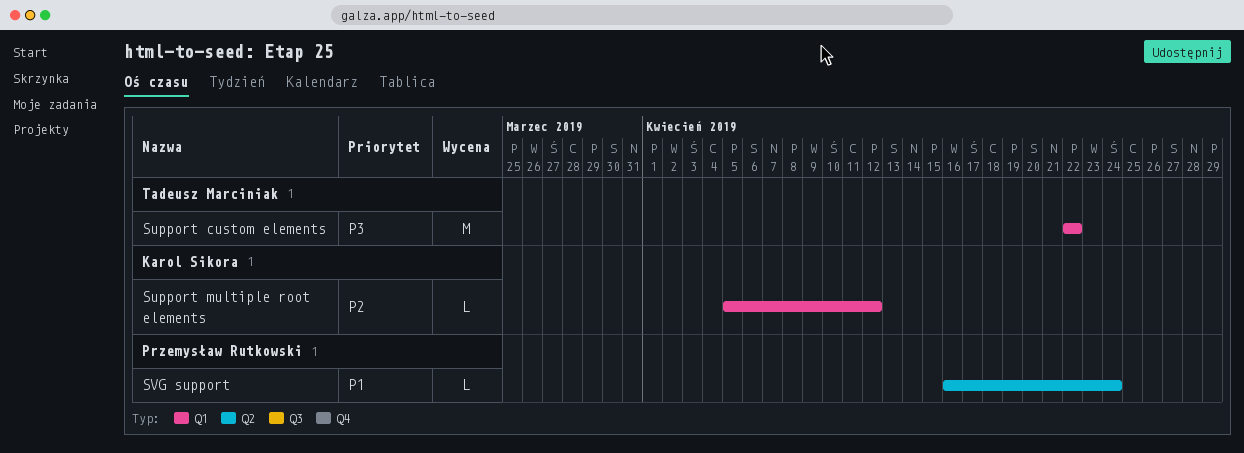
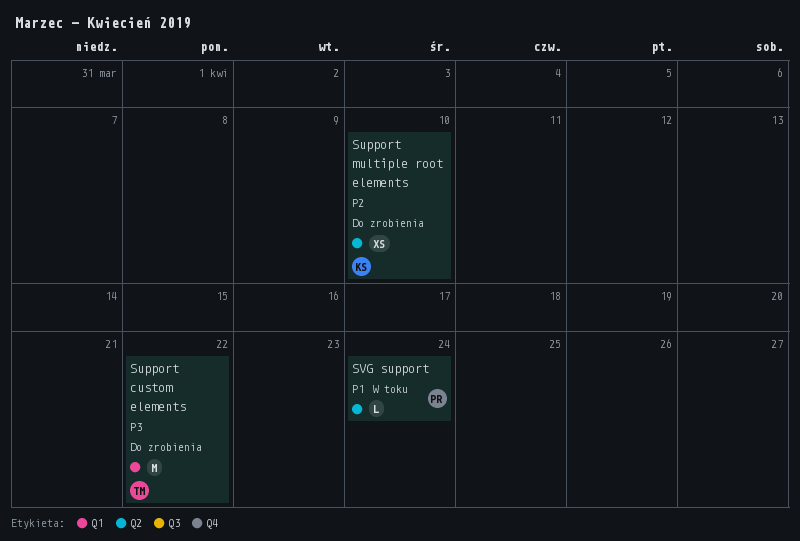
Support multiple root elements, label: Q1 -> Q2
Support multiple root elements, estimate: L -> XS
Support multiple root elements, due: Apr 12 -> Apr 10

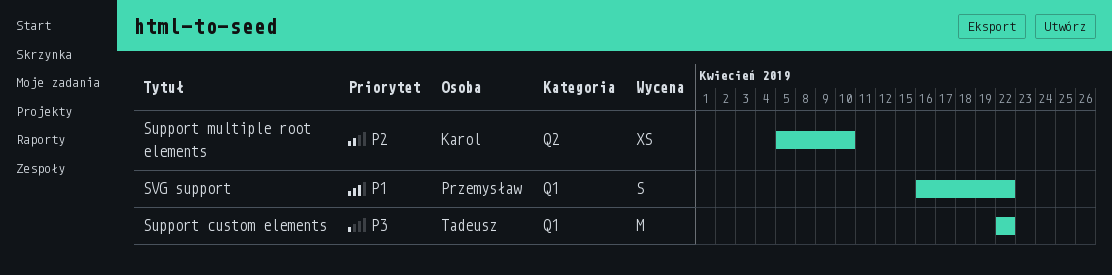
SVG support, label: Q2 -> Q1
SVG support, estimate: L -> S
SVG support, due: Apr 24 -> Apr 22

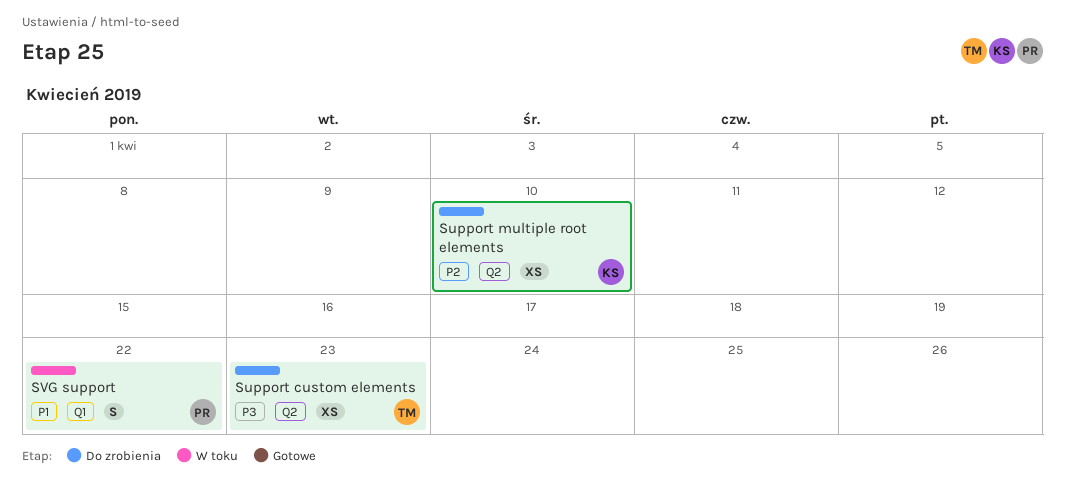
Support custom elements, label: Q1 -> Q2
Support custom elements, estimate: M -> XS
Support custom elements, due: Apr 22 -> Apr 23

